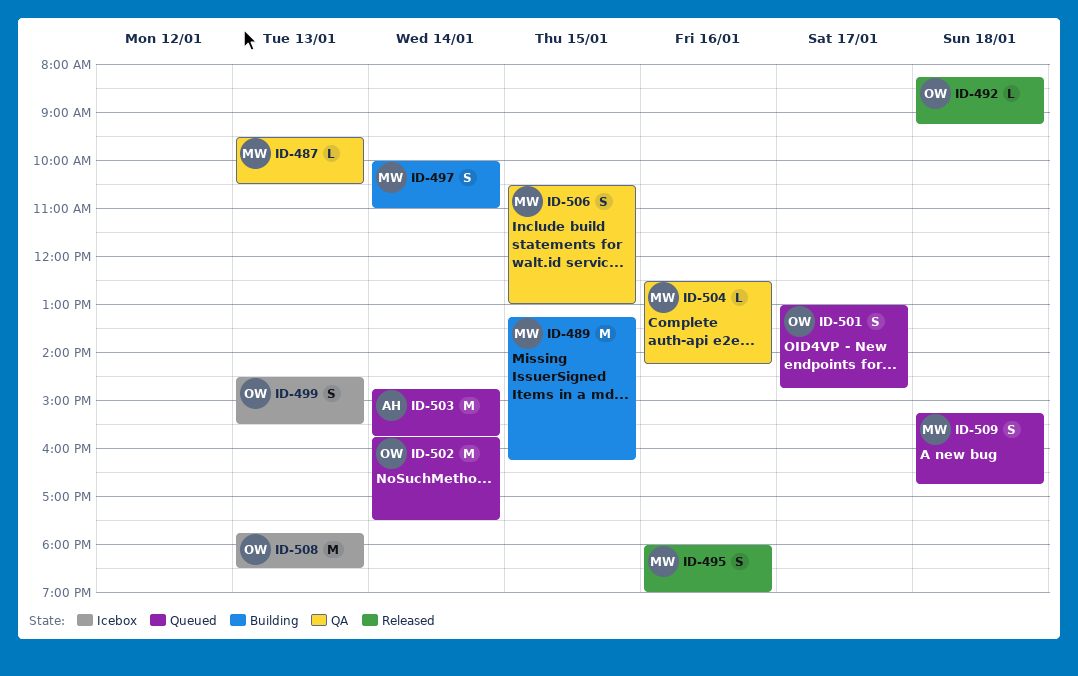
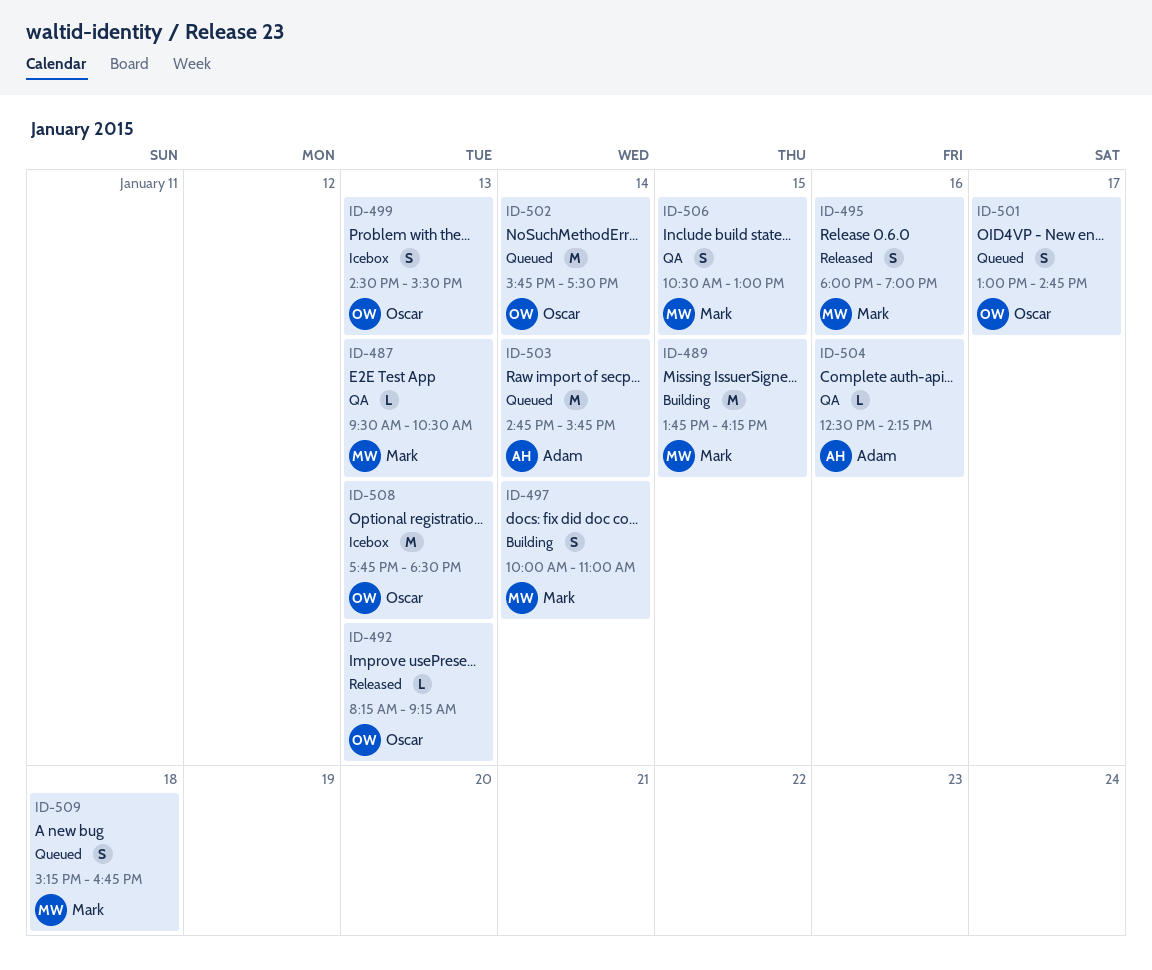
ID-489, begins: 13:15 -> 13:45
ID-492, day: Jan 18 -> Jan 13
ID-504, owner: Mark -> Adam

